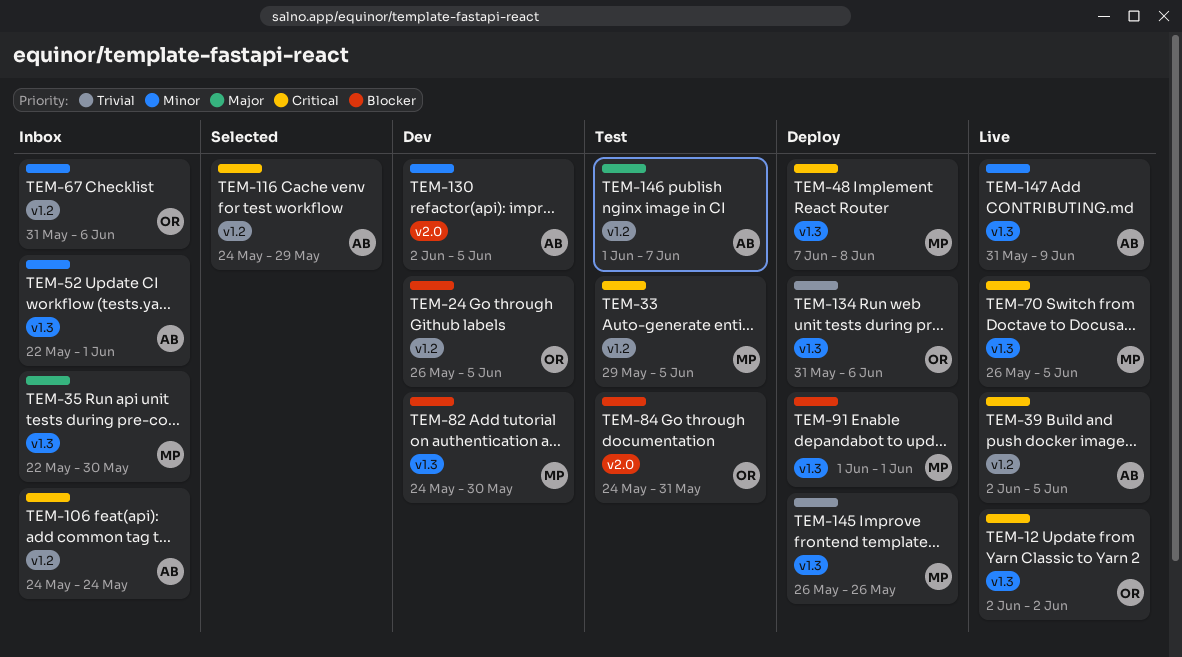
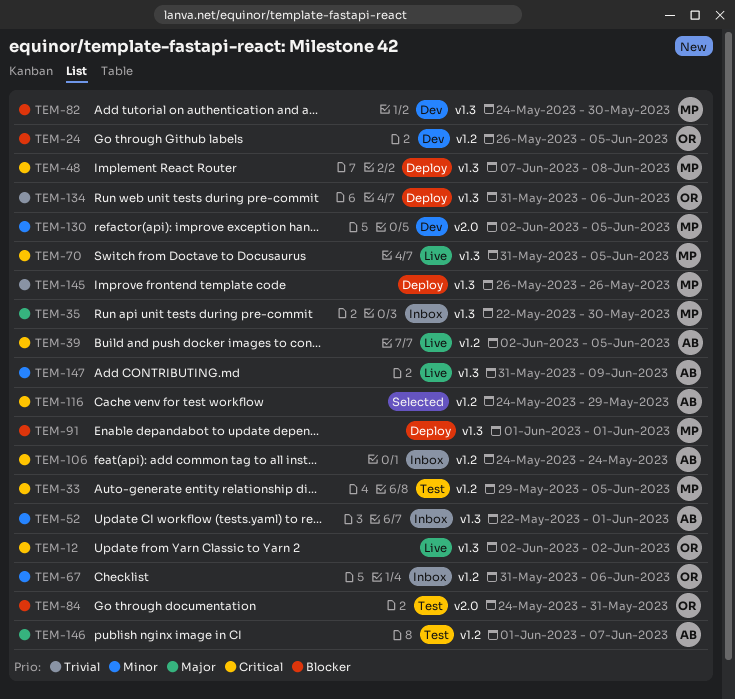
TEM-70, start: May 26 -> May 31
TEM-130, owner: AB -> MP

